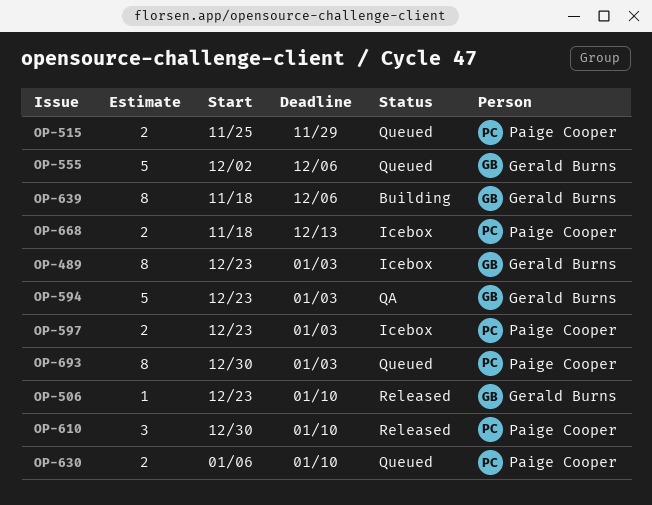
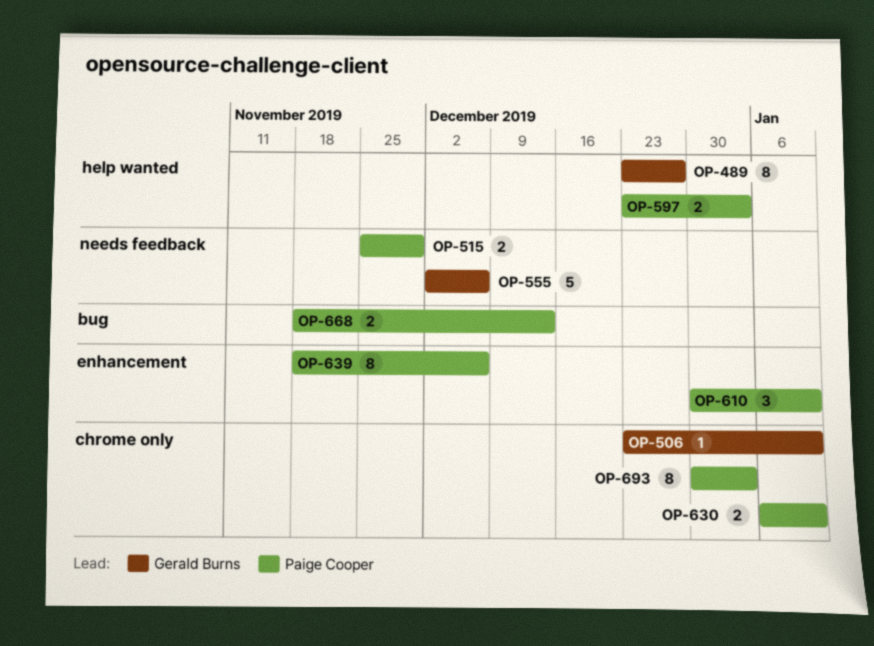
OP-489, due: Jan 3 -> Dec 27
OP-594: present -> none
OP-639, owner: Gerald Burns -> Paige Cooper

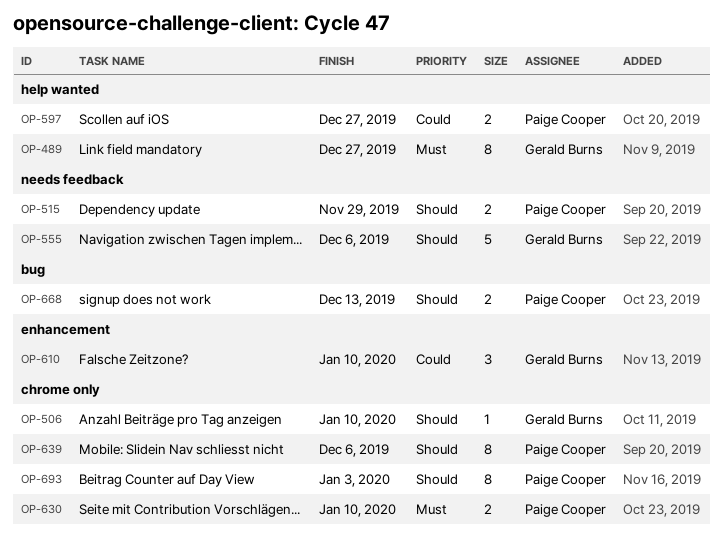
OP-597, due: Jan 3 -> Dec 27
OP-610, owner: Paige Cooper -> Gerald Burns
OP-639, label: enhancement -> chrome only

